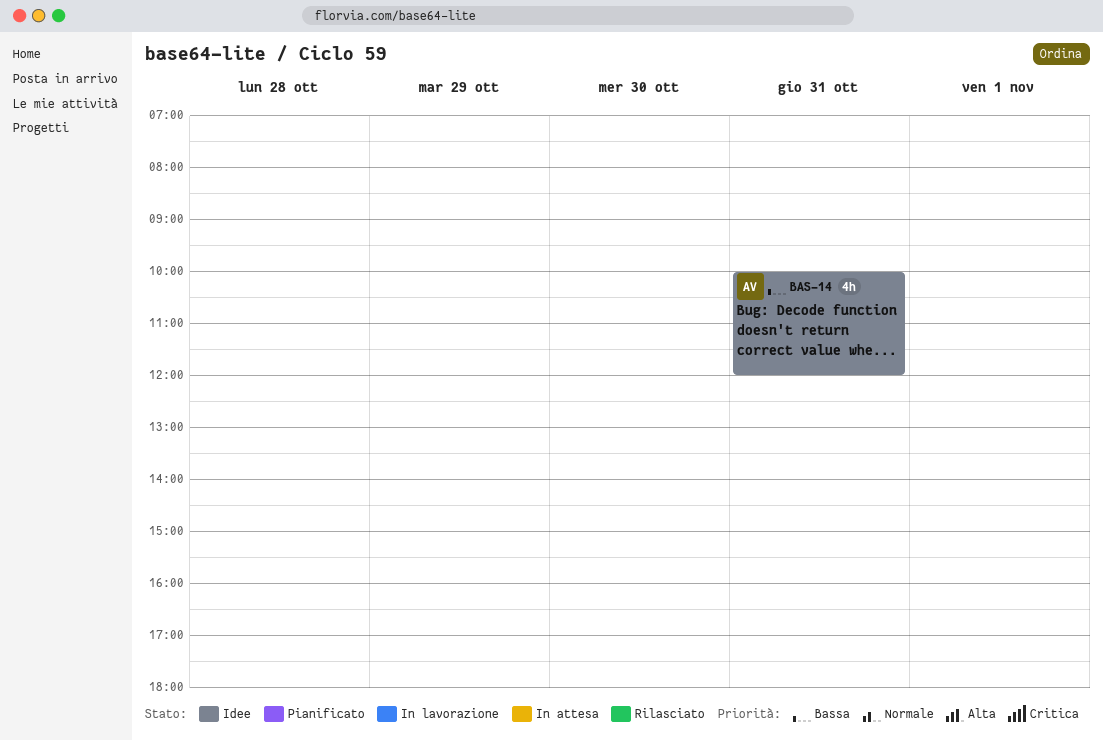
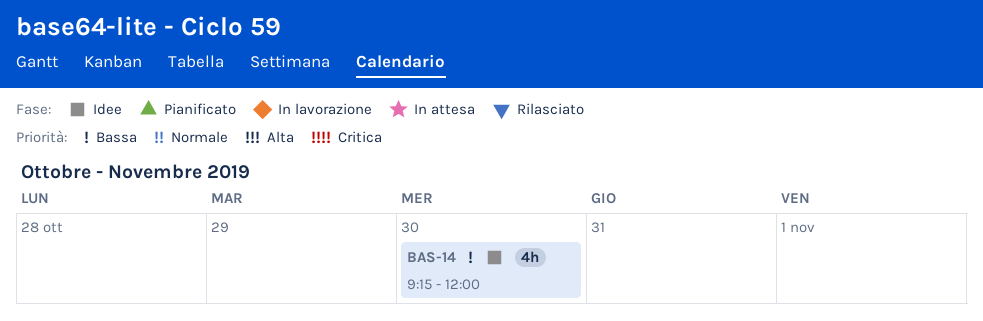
BAS-14, day: Oct 31 -> Oct 30
BAS-14, begins: 10:00 -> 09:15

